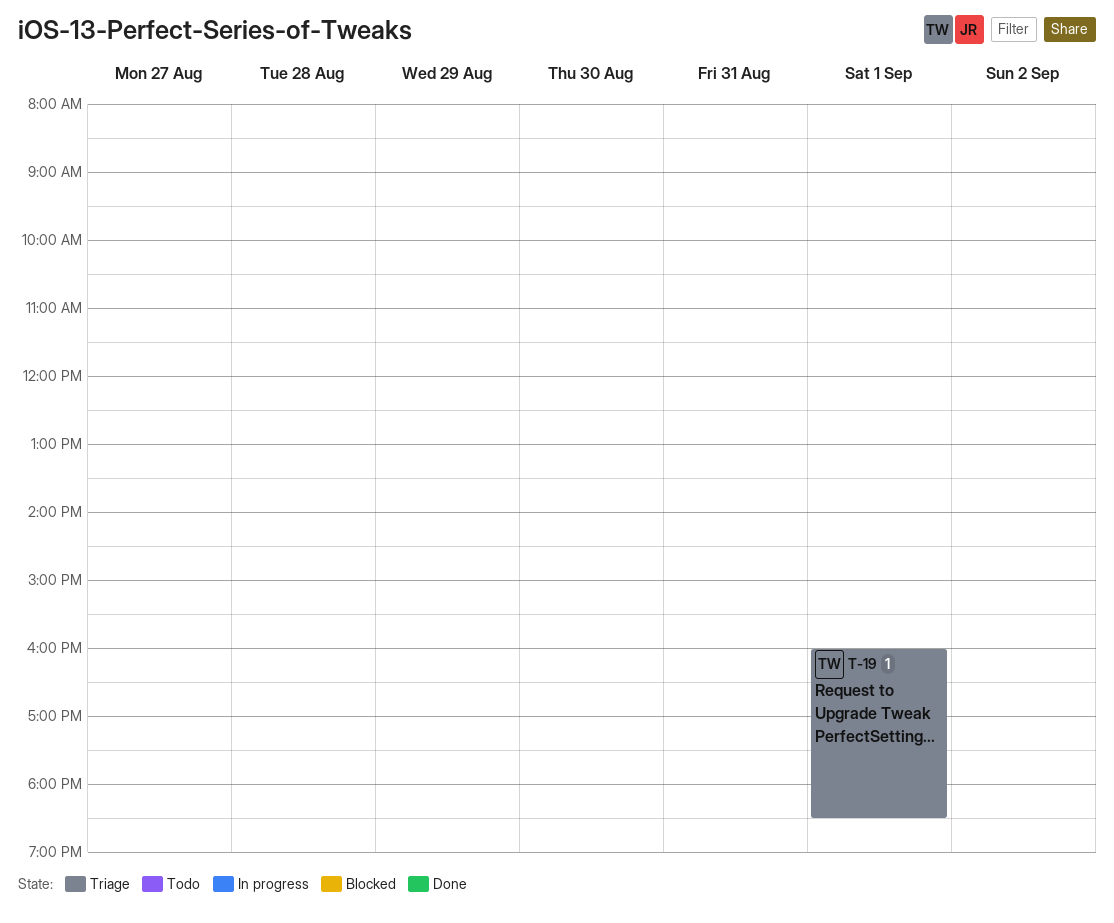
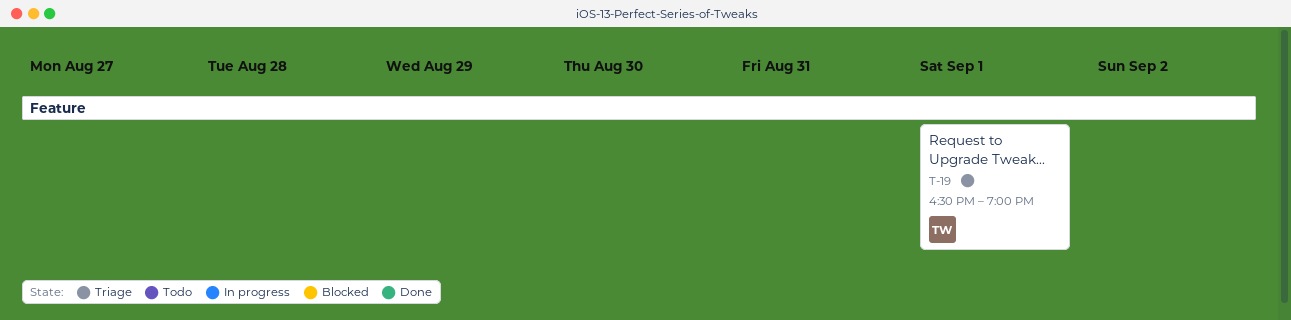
T-19, begins: 16:00 -> 16:30
T-19, ends: 18:30 -> 19:00

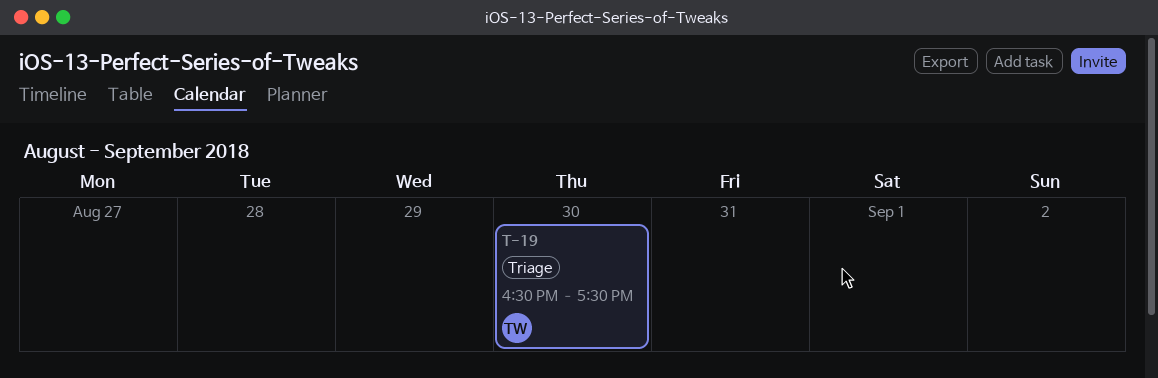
T-19, day: Sep 1 -> Aug 30
T-19, ends: 19:00 -> 17:30

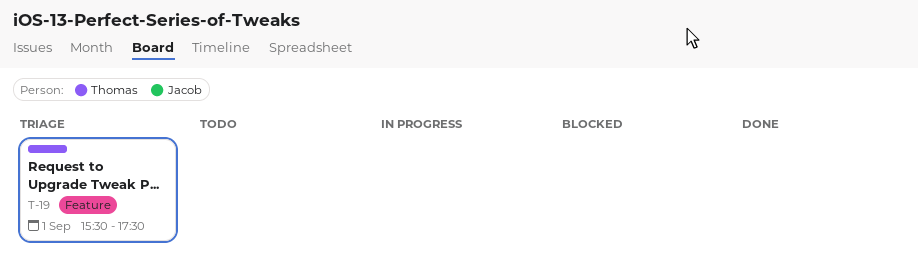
T-19, day: Aug 30 -> Sep 1
T-19, begins: 16:30 -> 15:30

